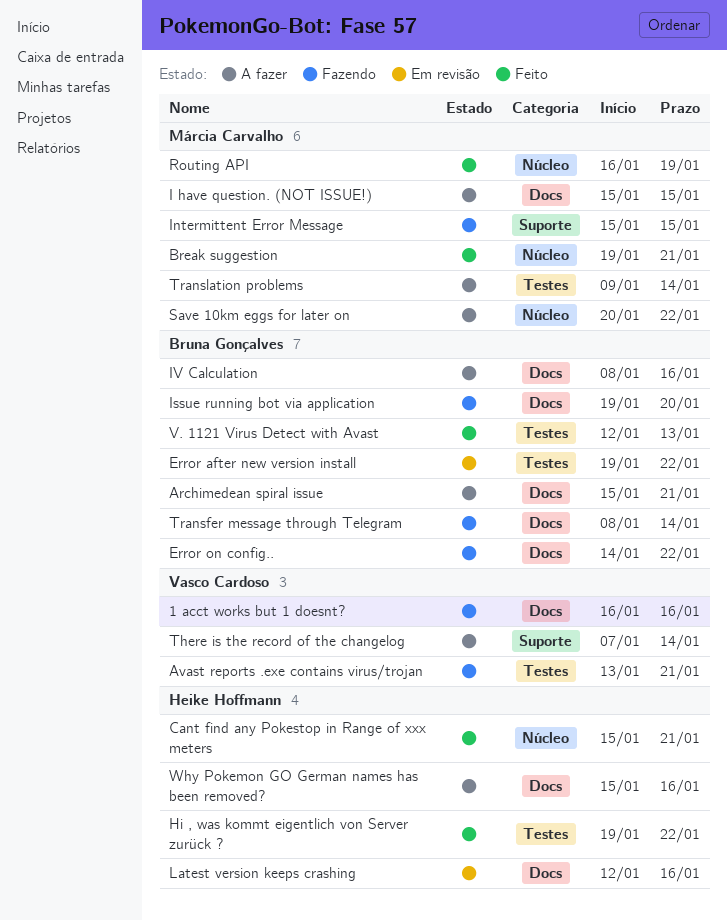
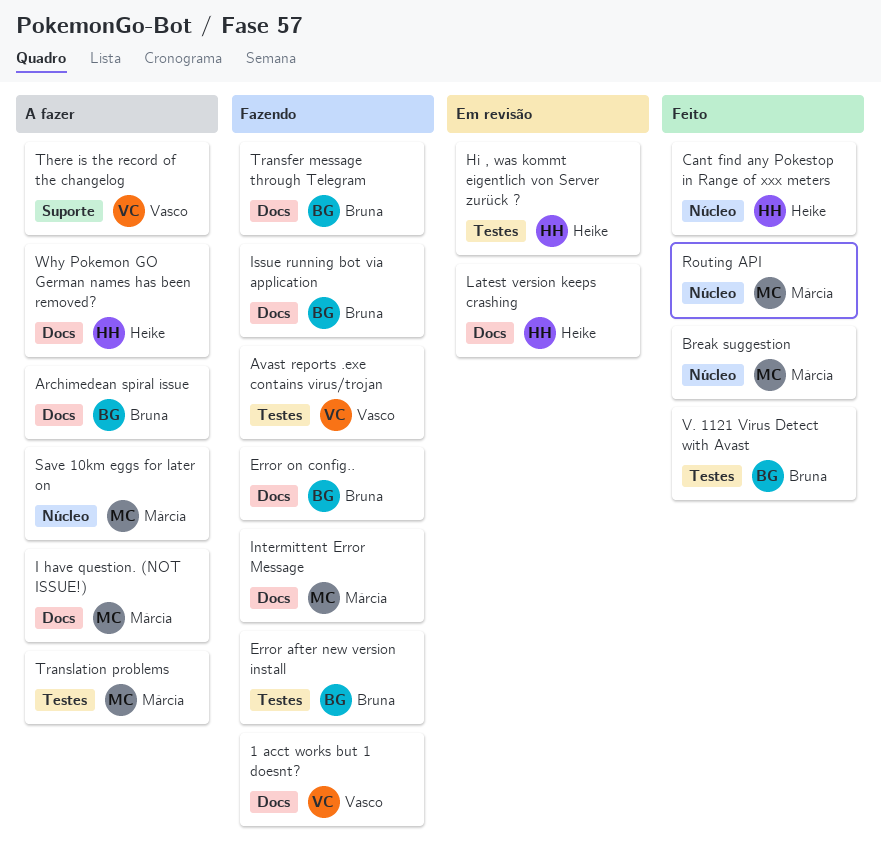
Error after new version install, status: Em revisão -> Fazendo
Hi , was kommt eigentlich von Server zurück ?, status: Feito -> Em revisão
Intermittent Error Message, label: Suporte -> Docs
IV Calculation: present -> none

